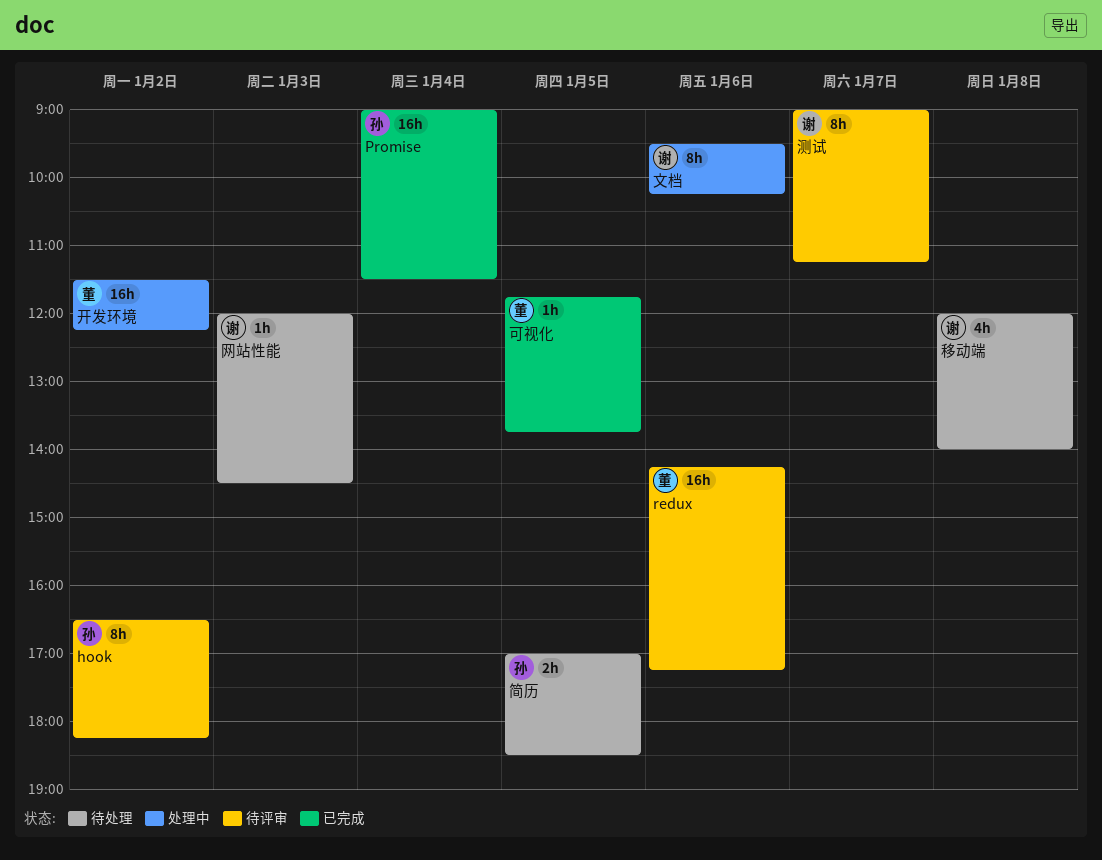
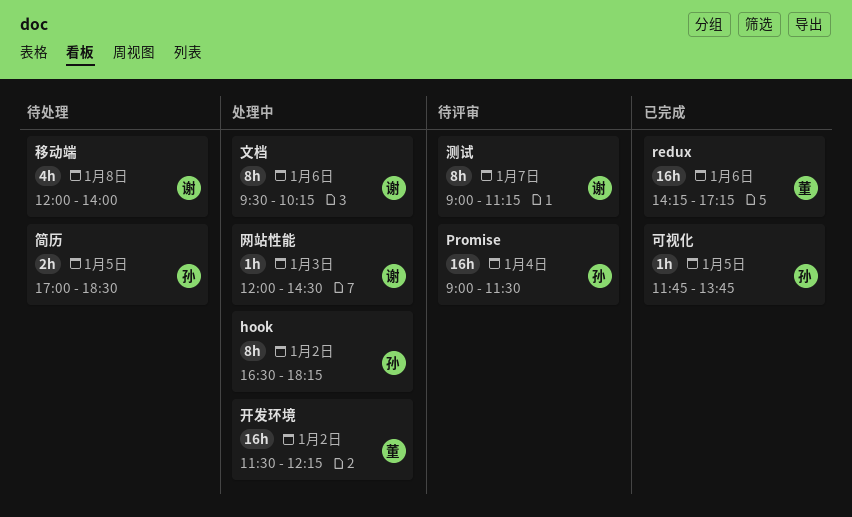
hook, status: 待评审 -> 处理中
Promise, status: 已完成 -> 待评审
redux, status: 待评审 -> 已完成
可视化, owner: 董 -> 孙
网站性能, status: 待处理 -> 处理中

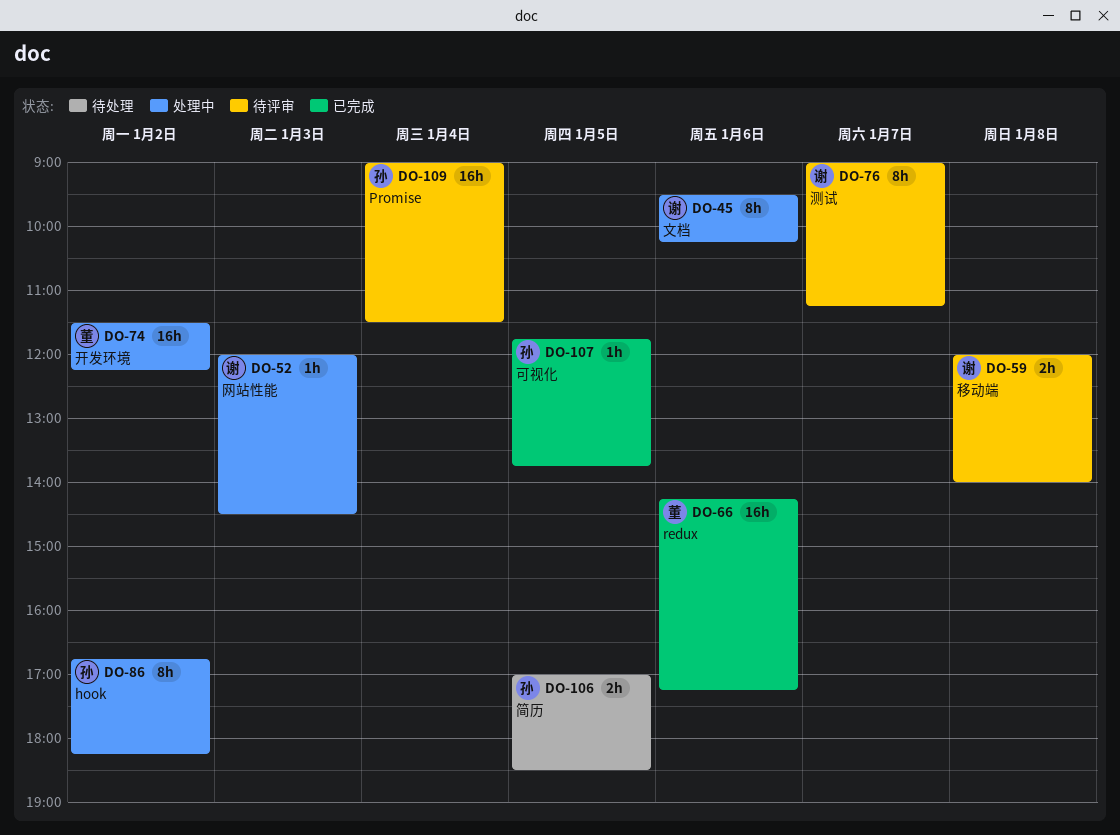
hook, begins: 16:30 -> 16:45
移动端, status: 待处理 -> 待评审
移动端, estimate: 4h -> 2h

